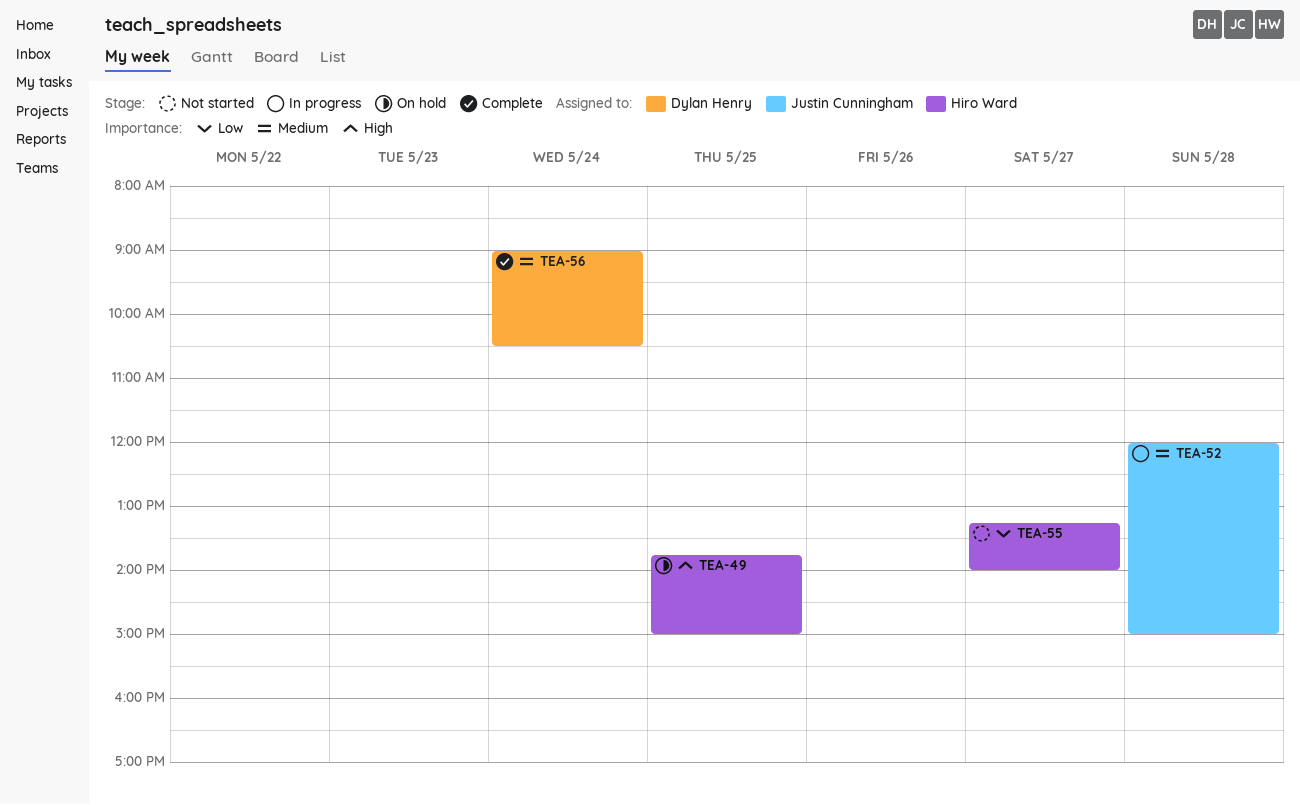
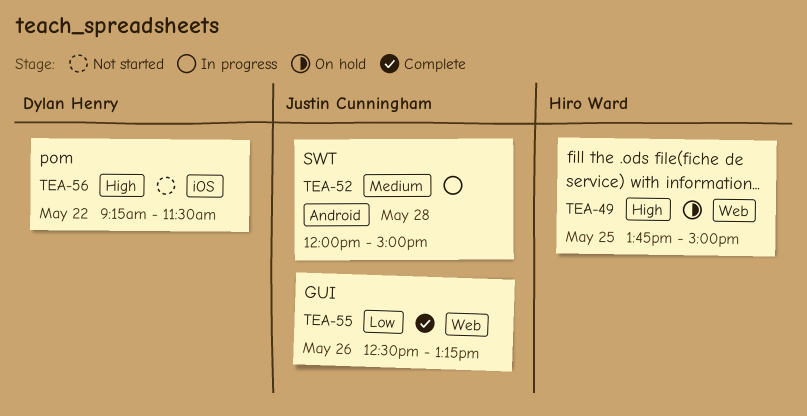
TEA-55, status: Not started -> Complete
TEA-55, owner: Hiro Ward -> Justin Cunningham
TEA-55, day: May 27 -> May 26
TEA-55, begins: 13:15 -> 12:30
TEA-55, ends: 14:00 -> 13:15
TEA-56, status: Complete -> Not started
TEA-56, priority: Medium -> High
TEA-56, day: May 24 -> May 22
TEA-56, begins: 09:00 -> 09:15
TEA-56, ends: 10:30 -> 11:30

